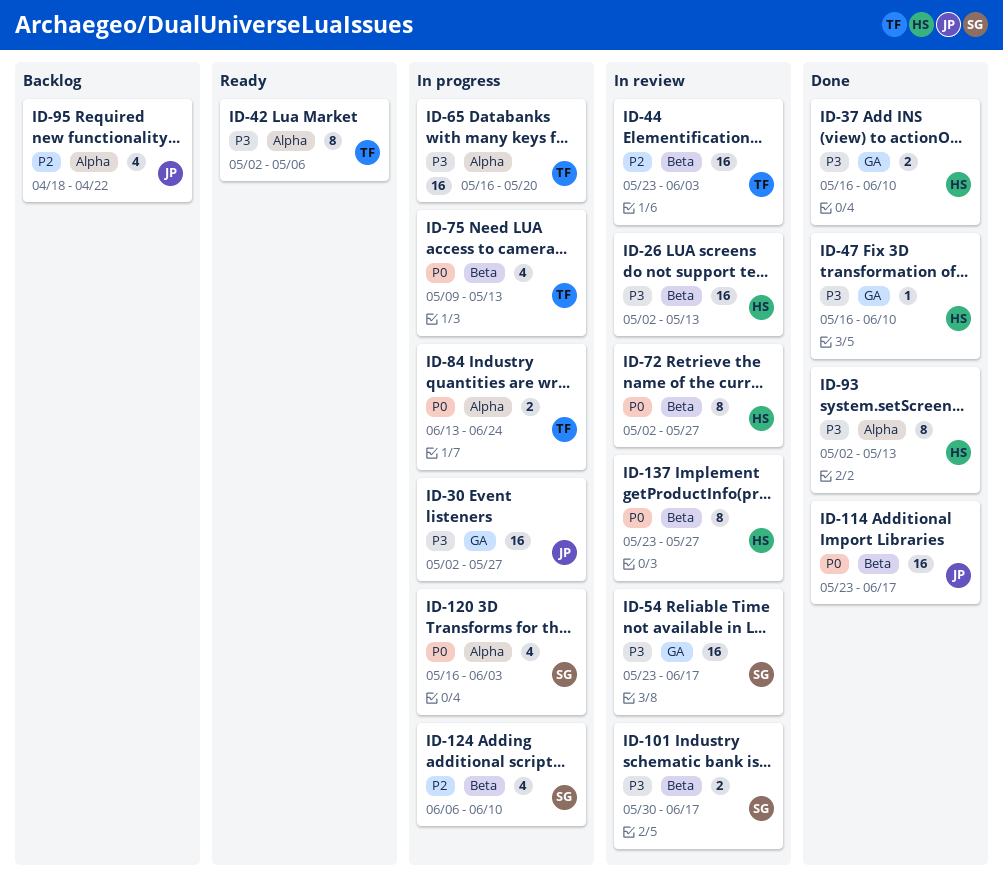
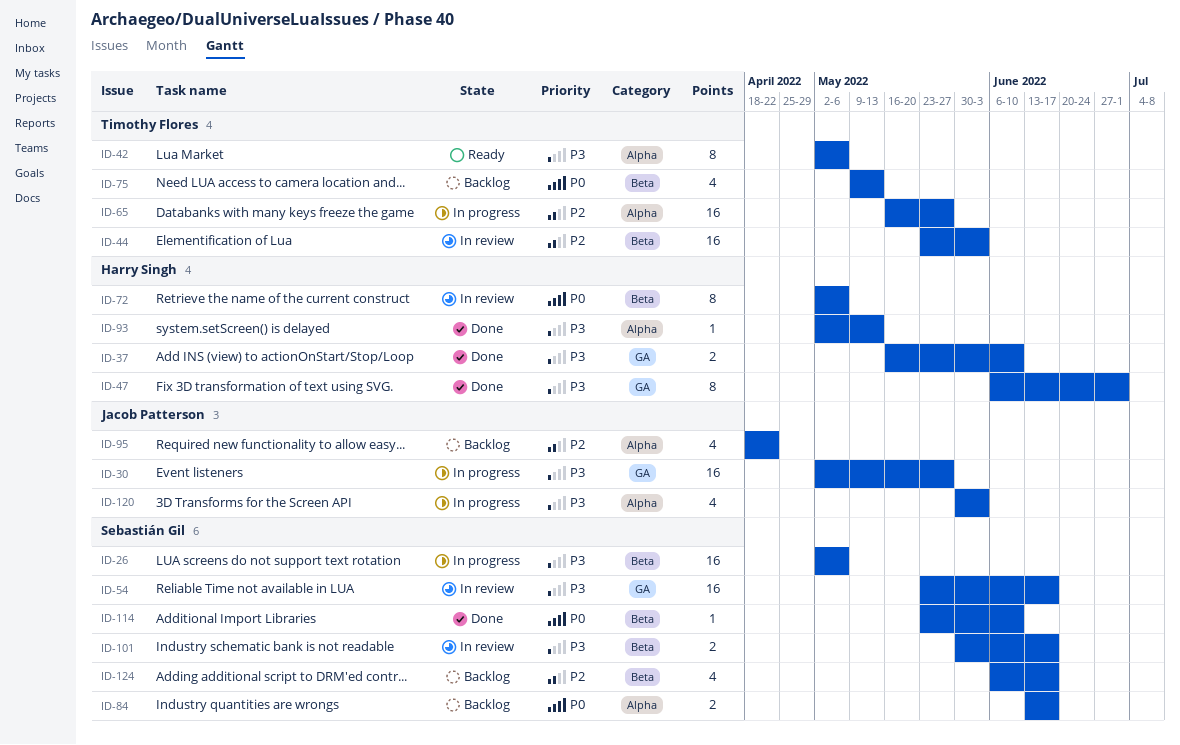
ID-26, status: In review -> In progress
ID-26, owner: Harry Singh -> Sebastián Gil
ID-26, due: May 13 -> May 6
ID-47, estimate: 1 -> 8
ID-47, start: May 16 -> Jun 6
ID-47, due: Jun 10 -> Jul 1
ID-65, priority: P3 -> P2
ID-65, due: May 20 -> May 27
ID-72, due: May 27 -> May 6
ID-75, status: In progress -> Backlog
ID-84, status: In progress -> Backlog
ID-84, owner: Timothy Flores -> Sebastián Gil
ID-84, due: Jun 24 -> Jun 17
ID-93, estimate: 8 -> 1
ID-114, owner: Jacob Patterson -> Sebastián Gil
ID-114, estimate: 16 -> 1
ID-114, due: Jun 17 -> Jun 10
ID-120, owner: Sebastián Gil -> Jacob Patterson
ID-120, priority: P0 -> P3
ID-120, start: May 16 -> May 30
ID-124, status: In progress -> Backlog
ID-124, due: Jun 10 -> Jun 17
ID-137: present -> none

